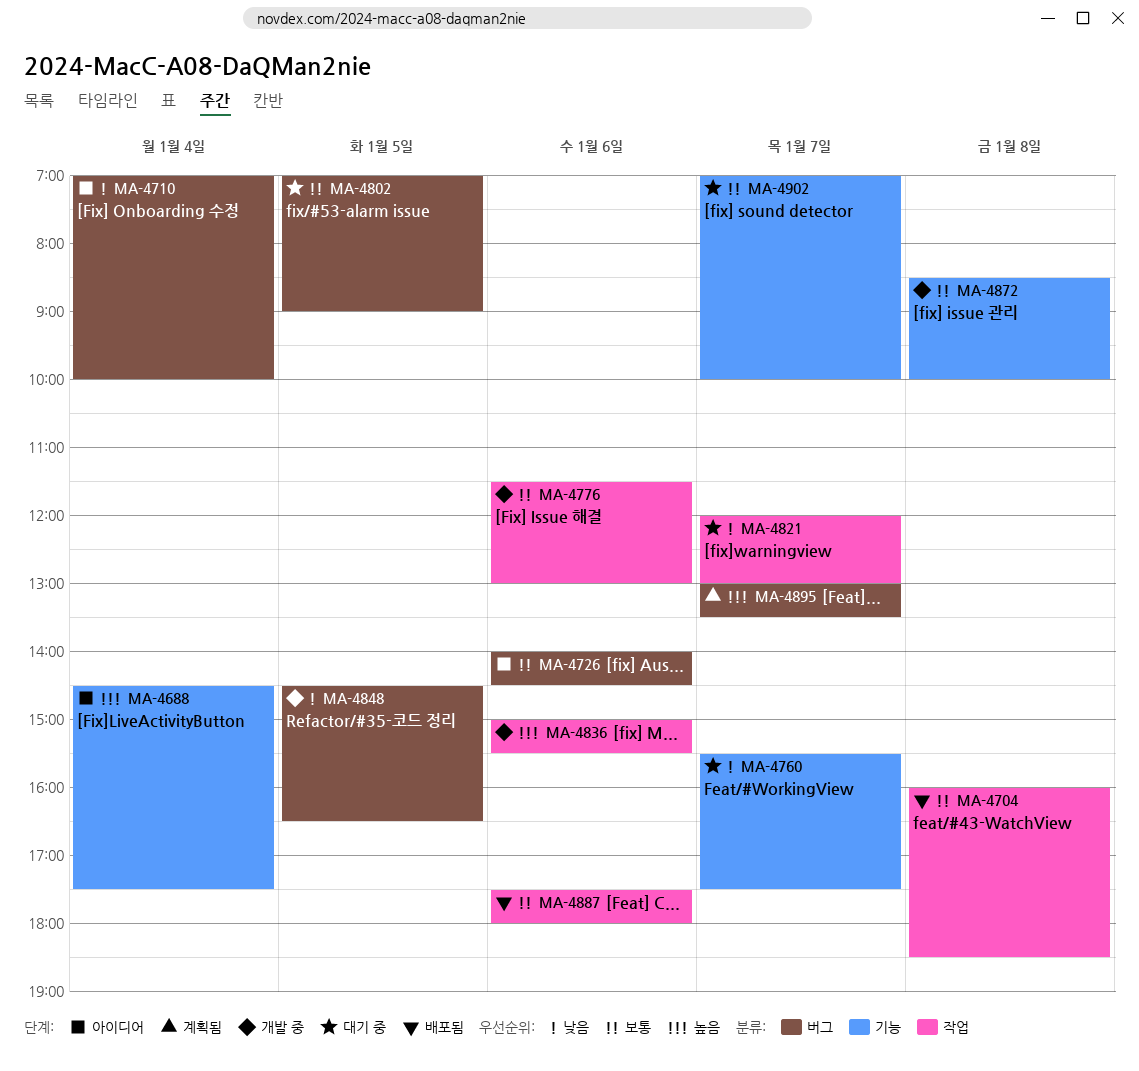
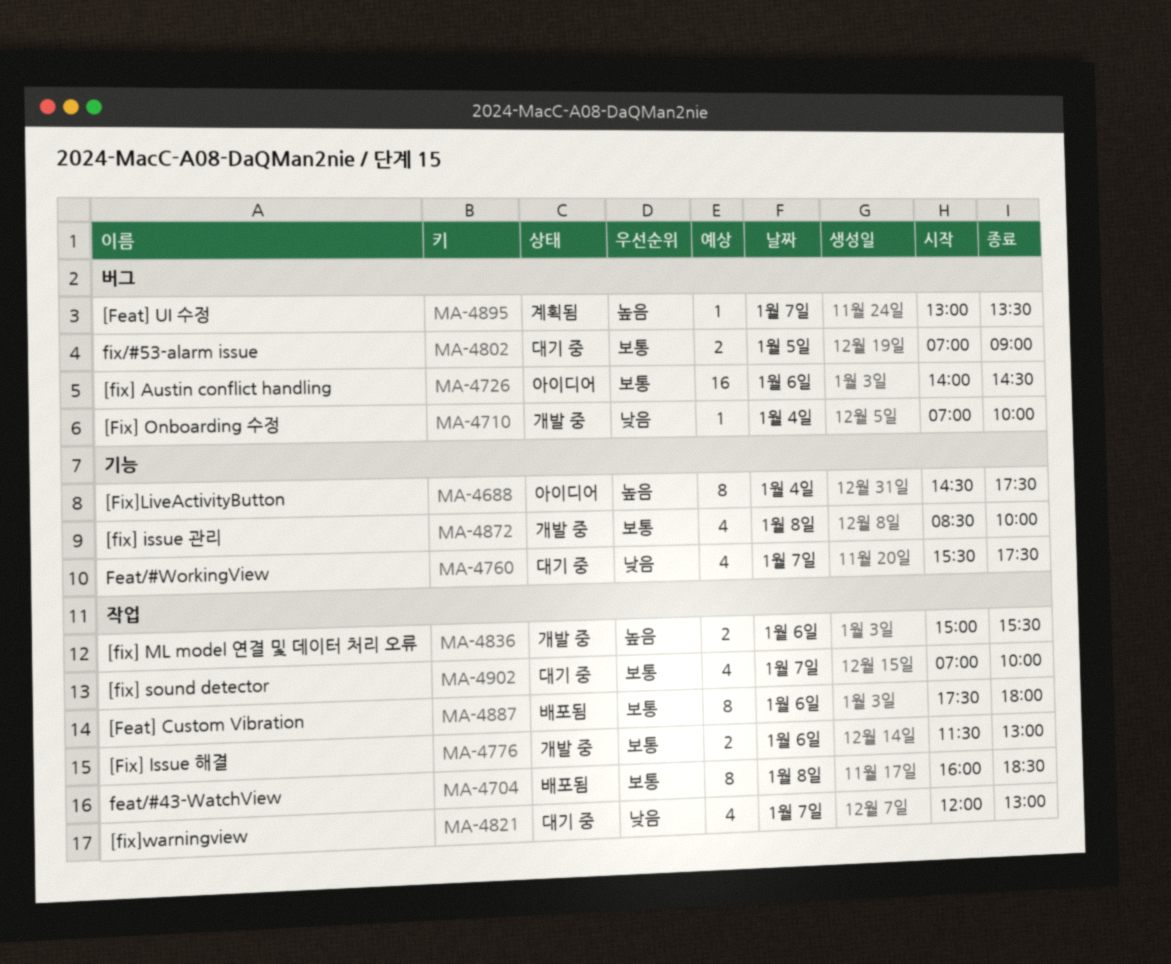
MA-4710, status: 아이디어 -> 개발 중
MA-4848: present -> none
MA-4902, label: 기능 -> 작업

